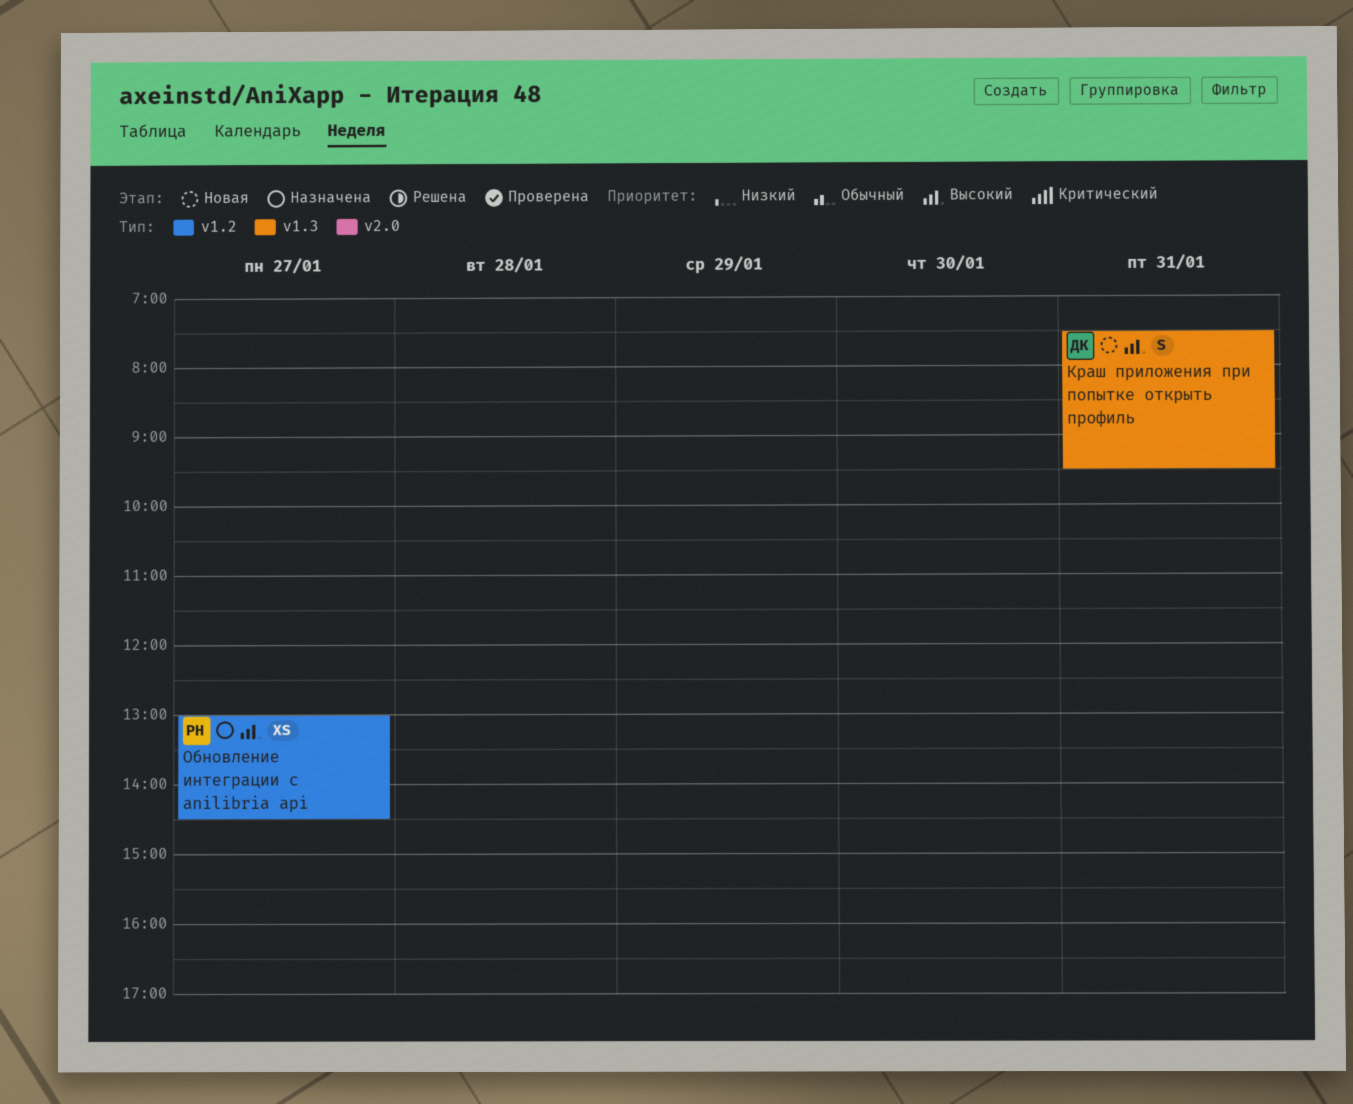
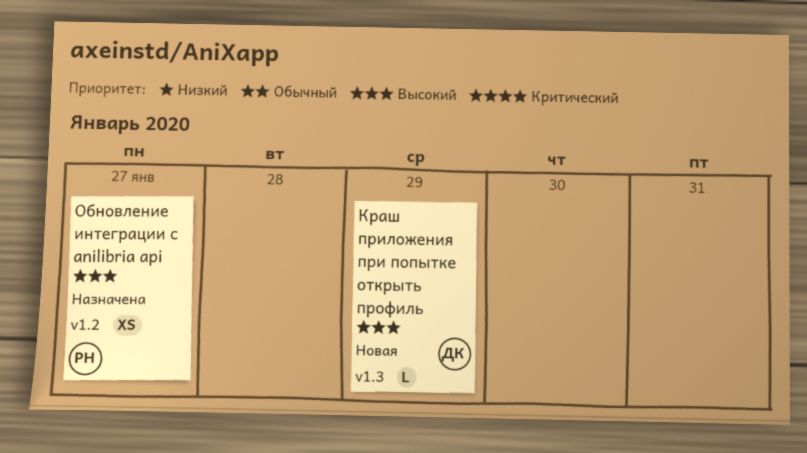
Краш приложения при попытке открыть профиль, estimate: S -> L
Краш приложения при попытке открыть профиль, day: Jan 31 -> Jan 29

